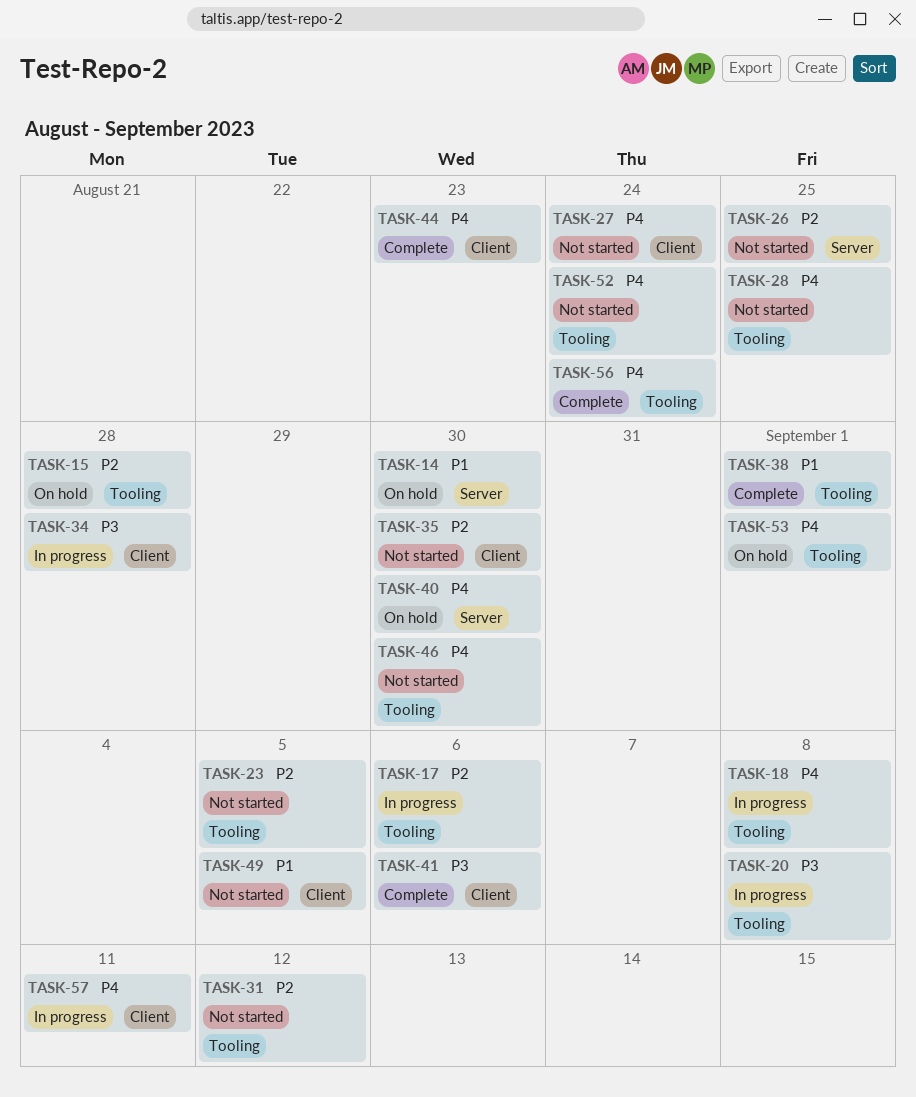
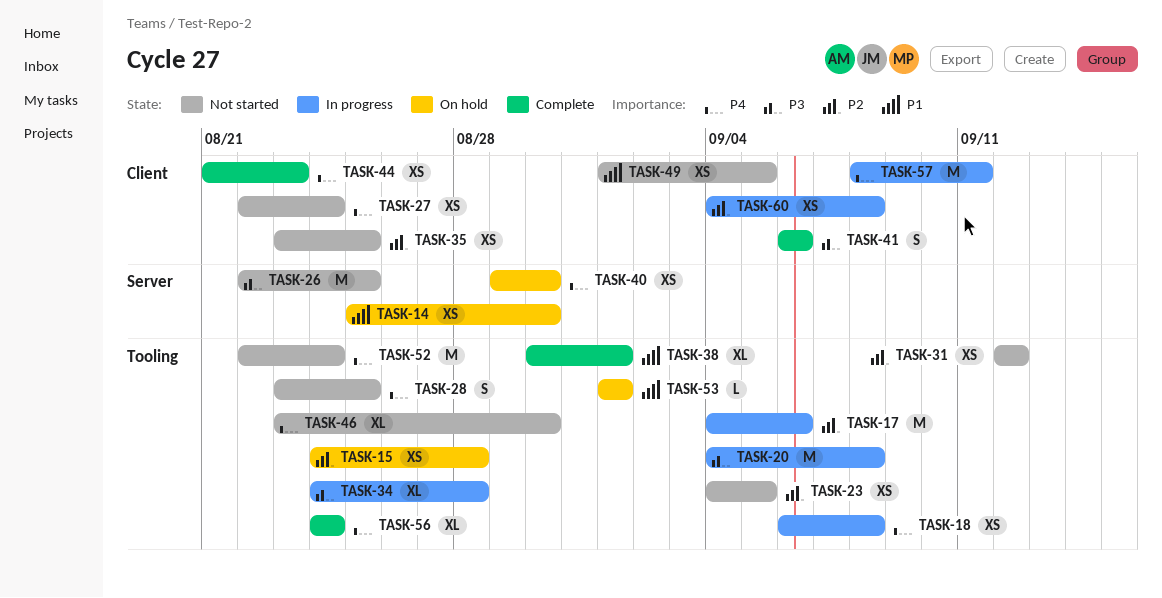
TASK-26, priority: P2 -> P3
TASK-34, label: Client -> Tooling
TASK-35, due: Aug 30 -> Aug 25
TASK-53, priority: P4 -> P1
TASK-60: none -> present

